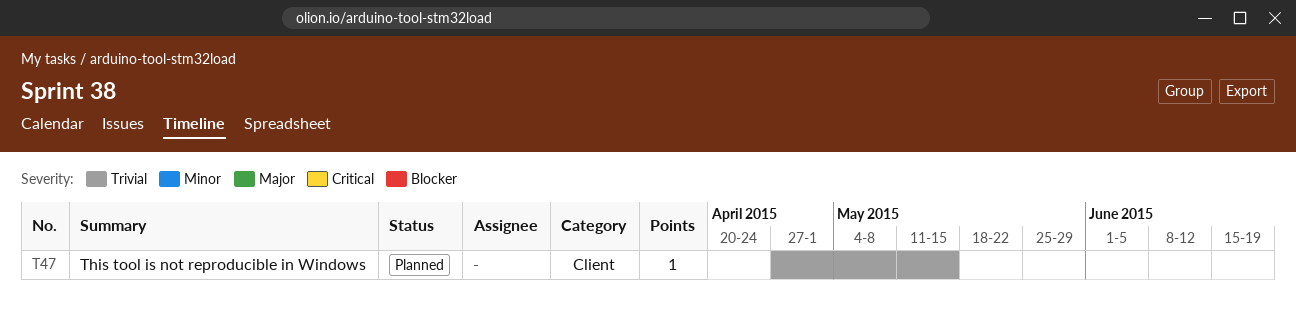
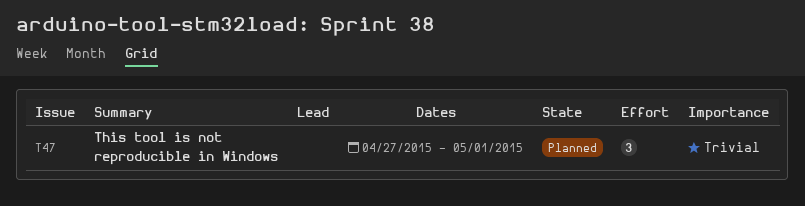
T47, estimate: 1 -> 3
T47, due: May 15 -> May 1

